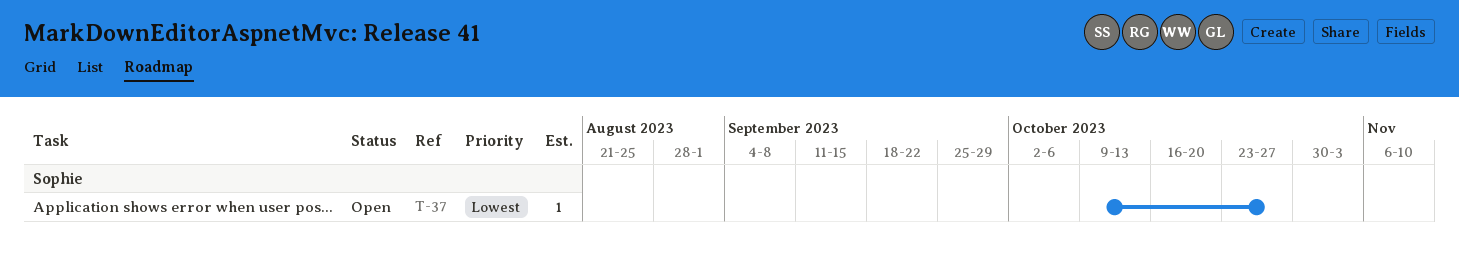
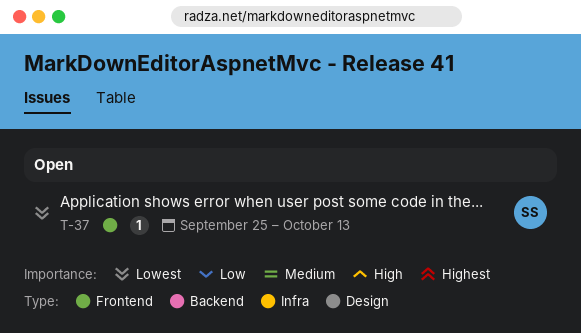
T-37, start: Oct 9 -> Sep 25
T-37, due: Oct 27 -> Oct 13

